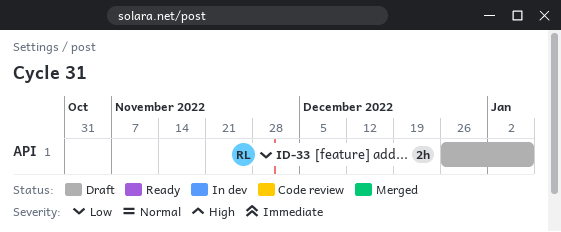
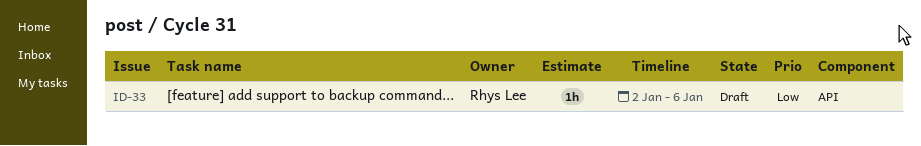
ID-33, estimate: 2h -> 1h
ID-33, start: Dec 26 -> Jan 2

